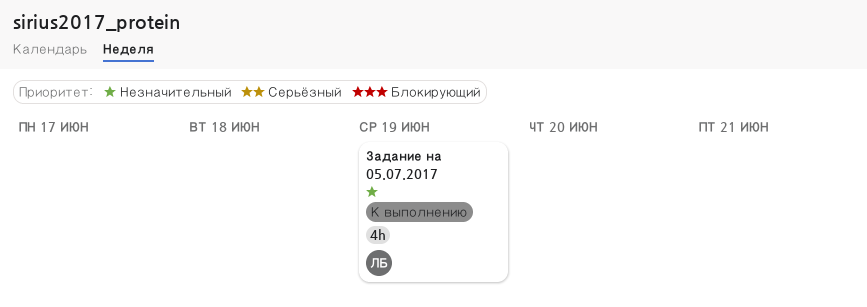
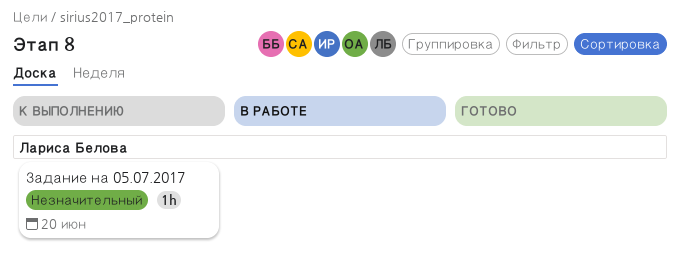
Задание на 05.07.2017, estimate: 4h -> 1h
Задание на 05.07.2017, due: Jun 19 -> Jun 20

